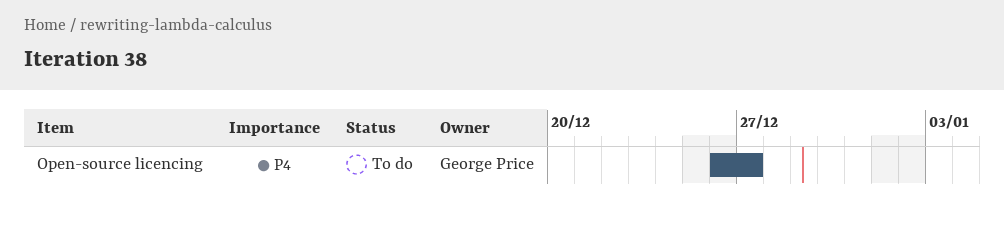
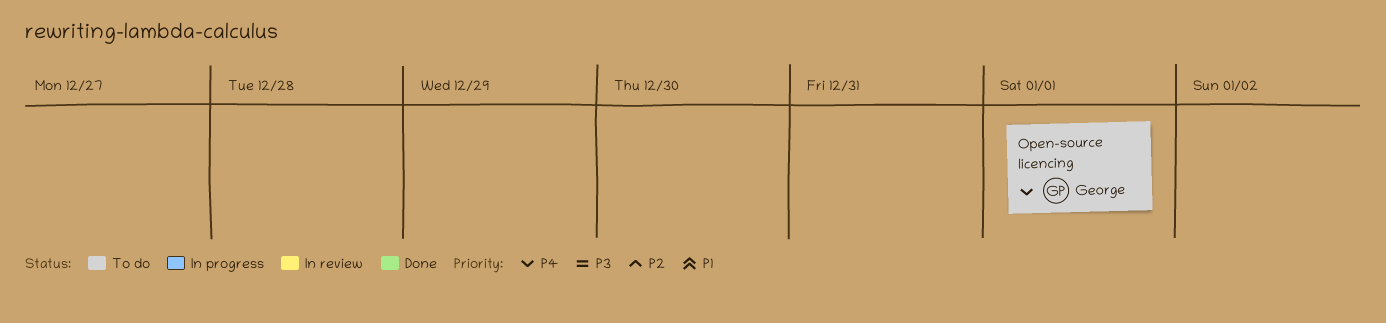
Open-source licencing, due: Dec 27 -> Jan 1

